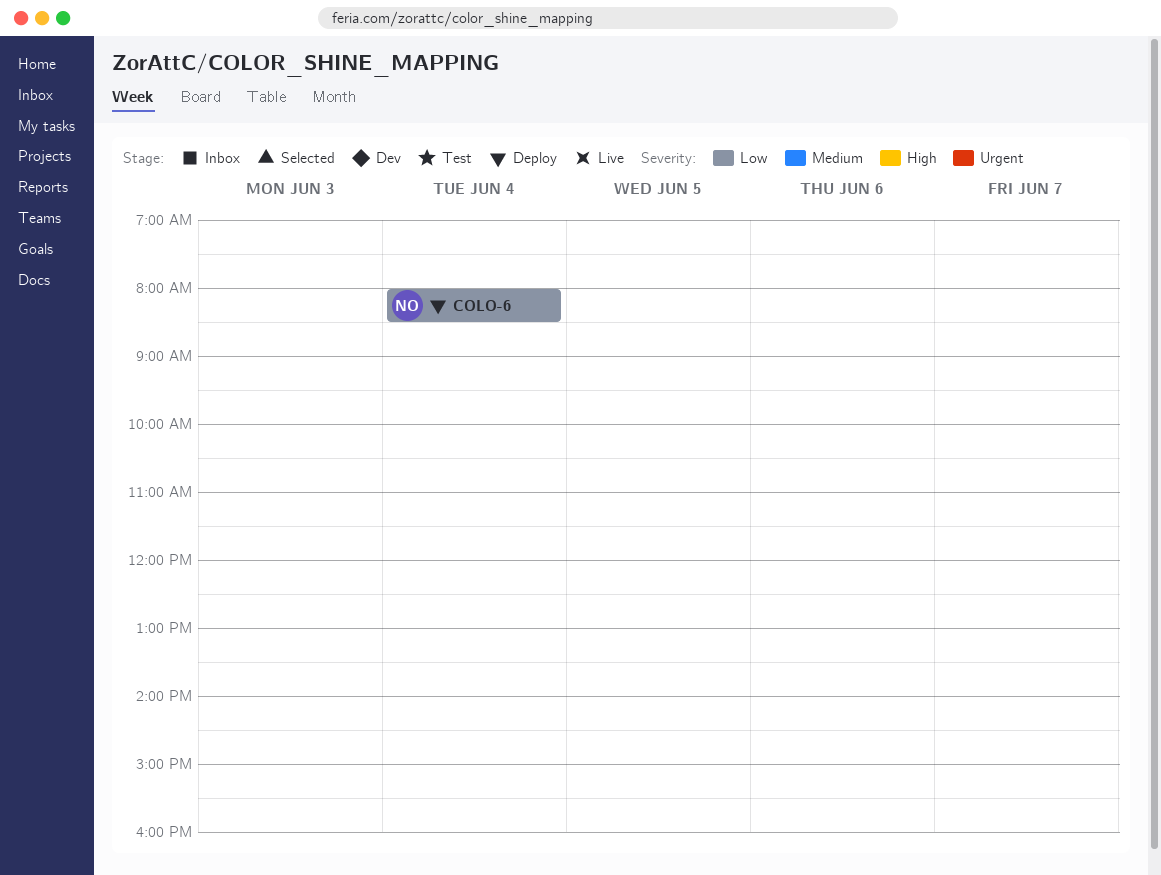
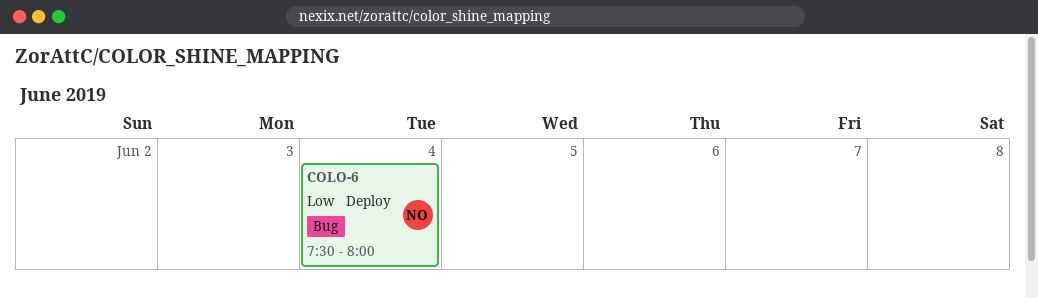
COLO-6, begins: 08:00 -> 07:30
COLO-6, ends: 08:30 -> 08:00

